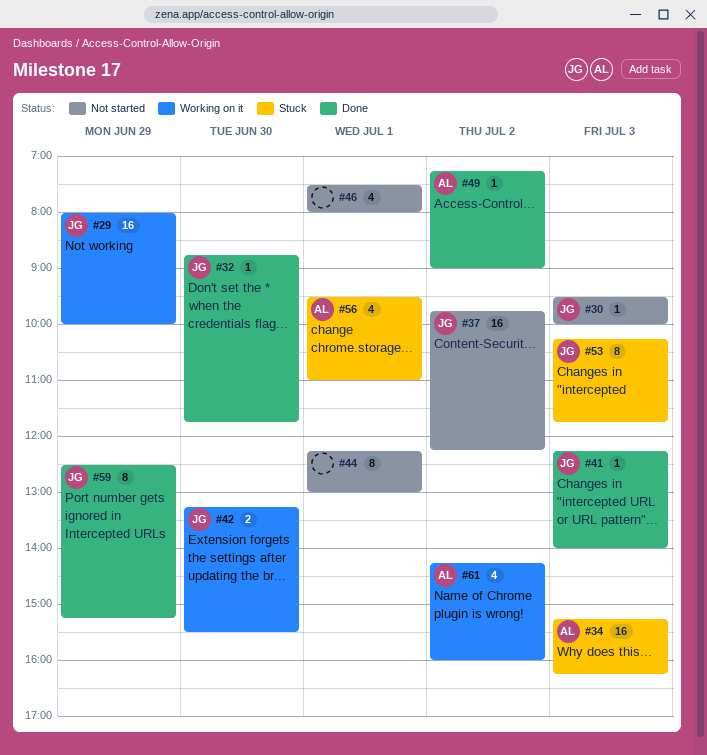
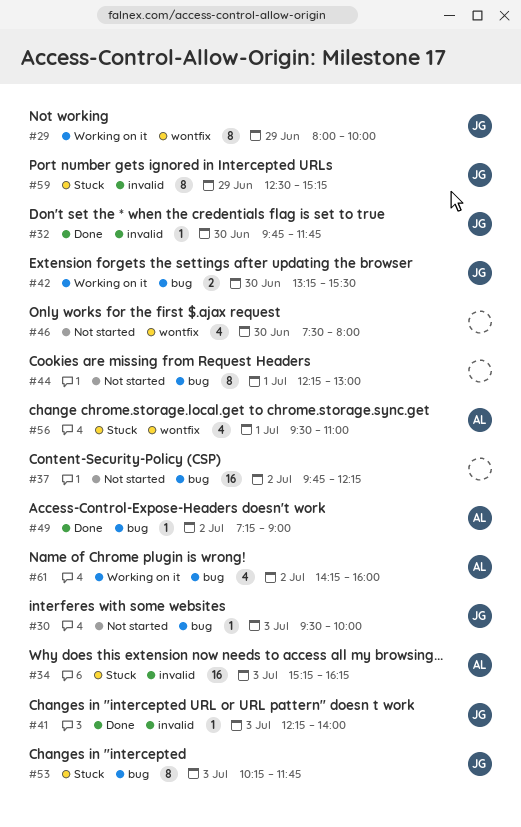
#29, estimate: 16 -> 8
#32, begins: 08:45 -> 09:45
#37, owner: JG -> none
#46, day: Jul 1 -> Jun 30
#59, status: Done -> Stuck

